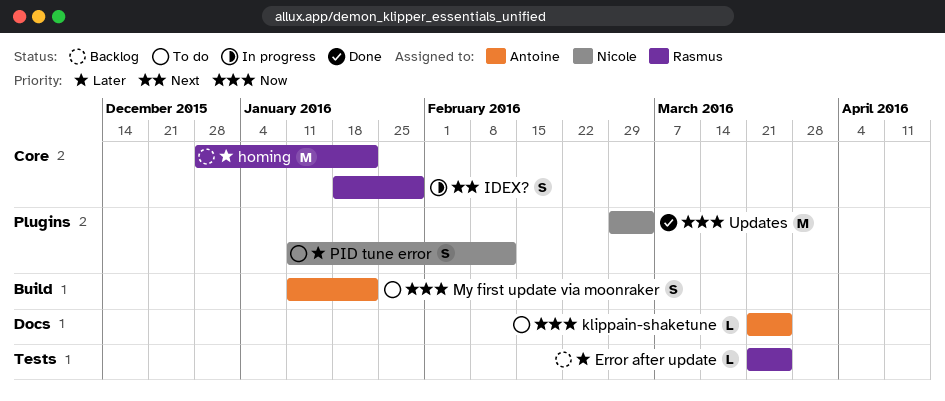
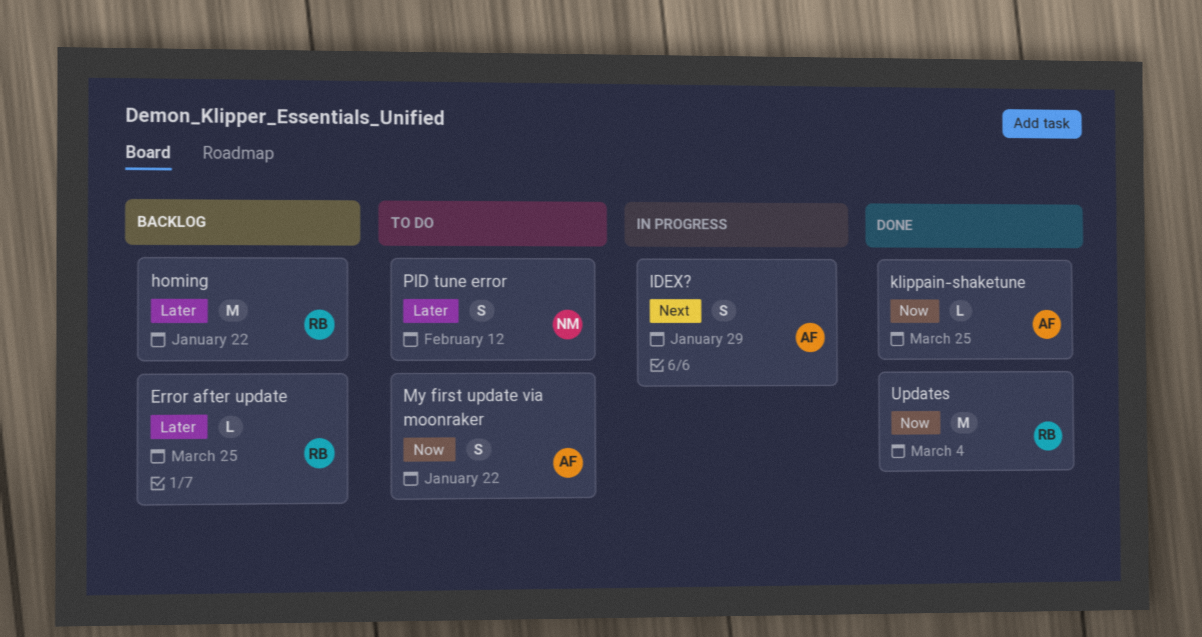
IDEX?, owner: Rasmus -> Antoine
klippain-shaketune, status: To do -> Done
Updates, owner: Nicole -> Rasmus

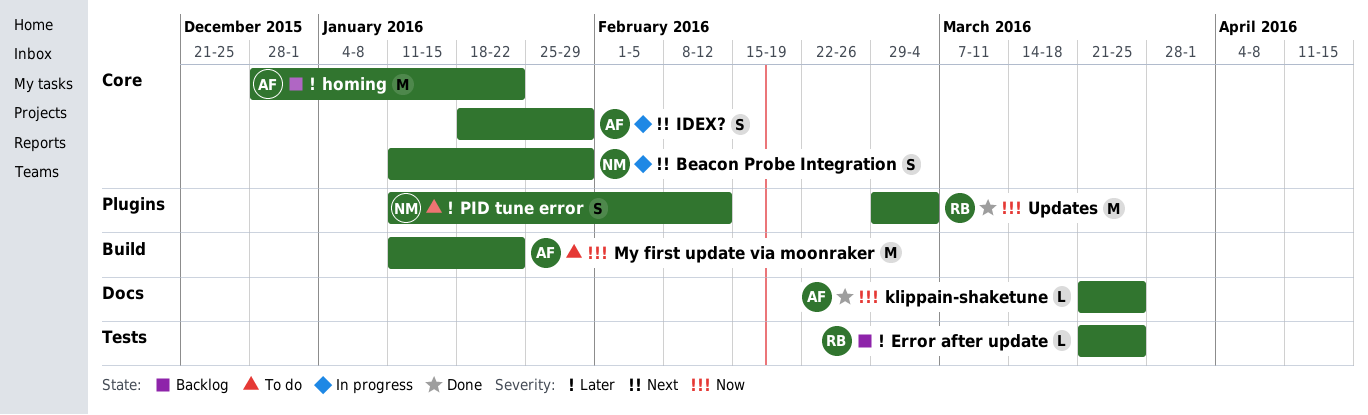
Beacon Probe Integration: none -> present
homing, owner: RB -> AF
My first update via moonraker, estimate: S -> M

